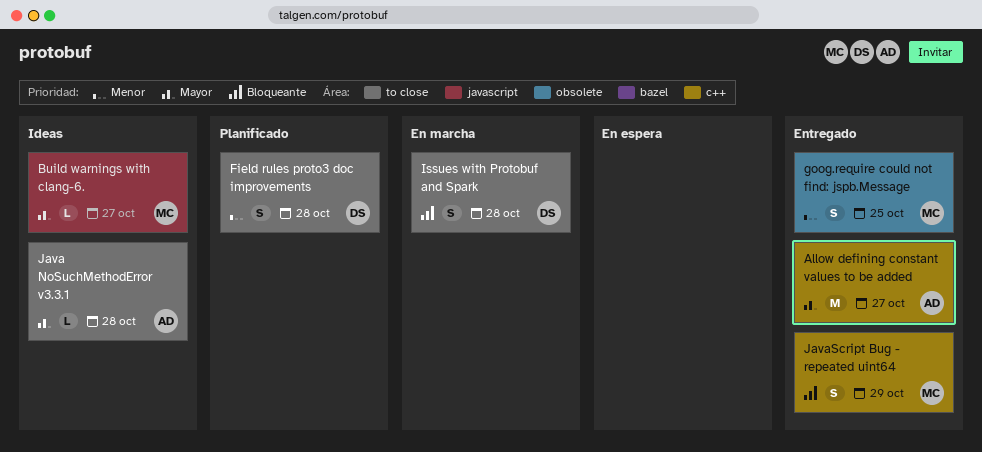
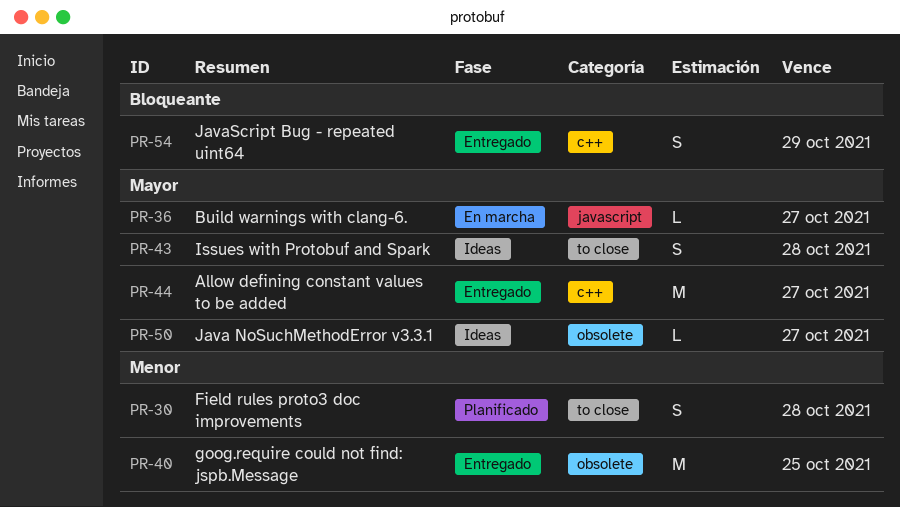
Build warnings with clang-6., status: Ideas -> En marcha
goog.require could not find: jspb.Message, estimate: S -> M
Issues with Protobuf and Spark, status: En marcha -> Ideas
Issues with Protobuf and Spark, priority: Bloqueante -> Mayor
Java NoSuchMethodError v3.3.1, label: to close -> obsolete
Java NoSuchMethodError v3.3.1, due: Oct 28 -> Oct 27

